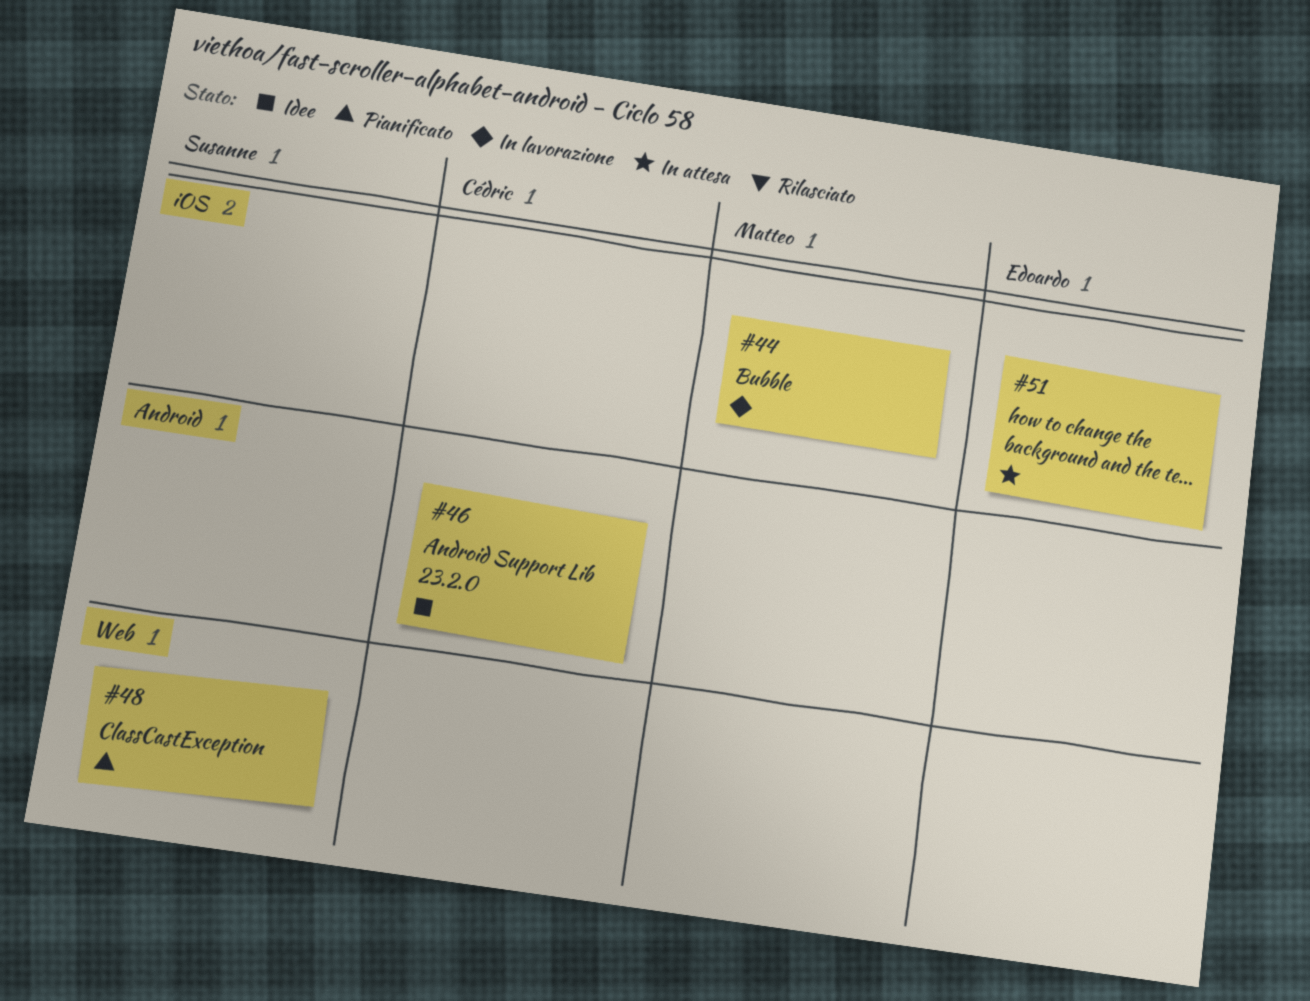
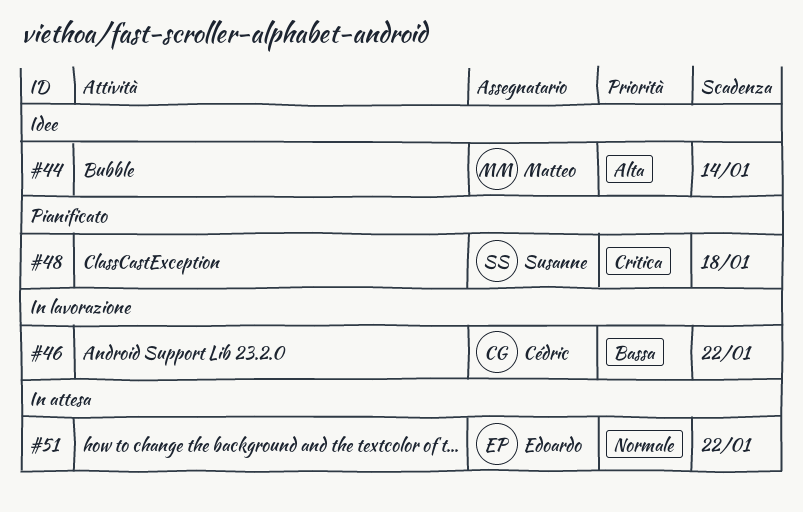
#44, status: In lavorazione -> Idee
#46, status: Idee -> In lavorazione

